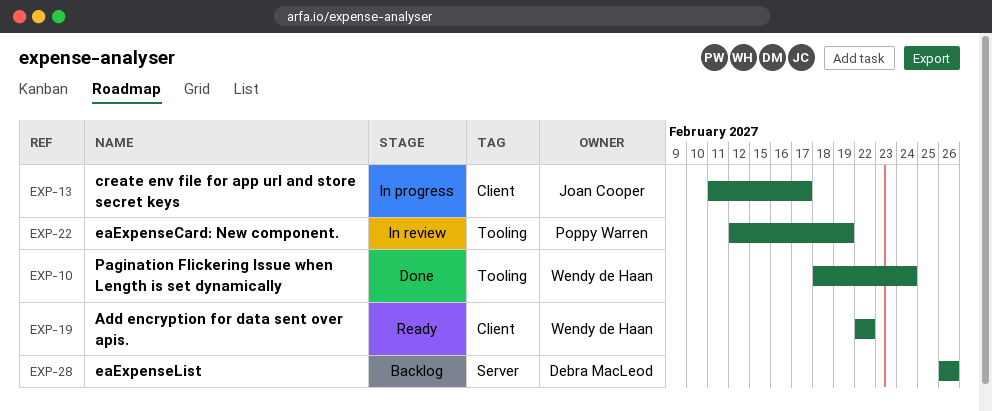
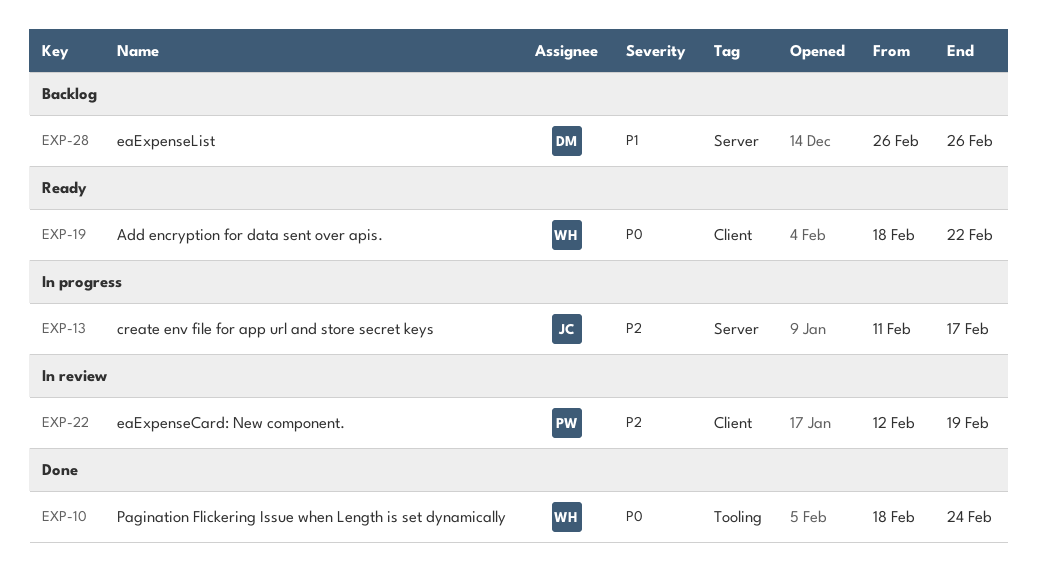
EXP-13, label: Client -> Server
EXP-19, start: Feb 22 -> Feb 18
EXP-22, label: Tooling -> Client

